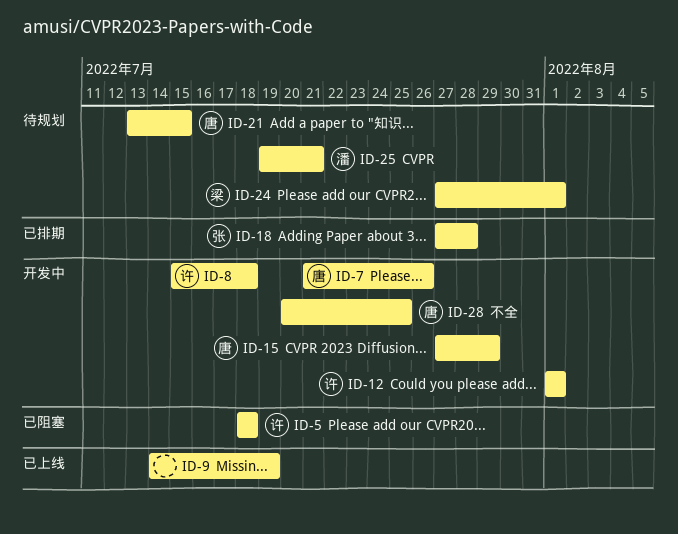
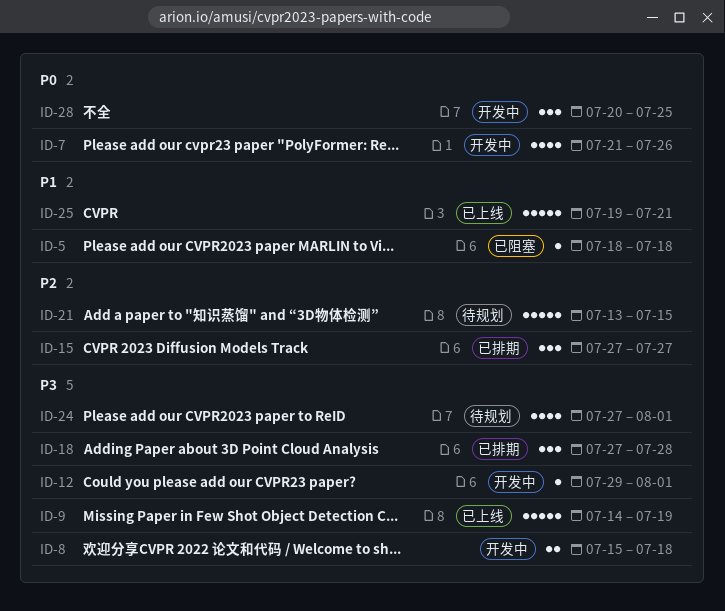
ID-12, start: Aug 1 -> Jul 29
ID-15, status: 开发中 -> 已排期
ID-15, due: Jul 29 -> Jul 27
ID-25, status: 待规划 -> 已上线

